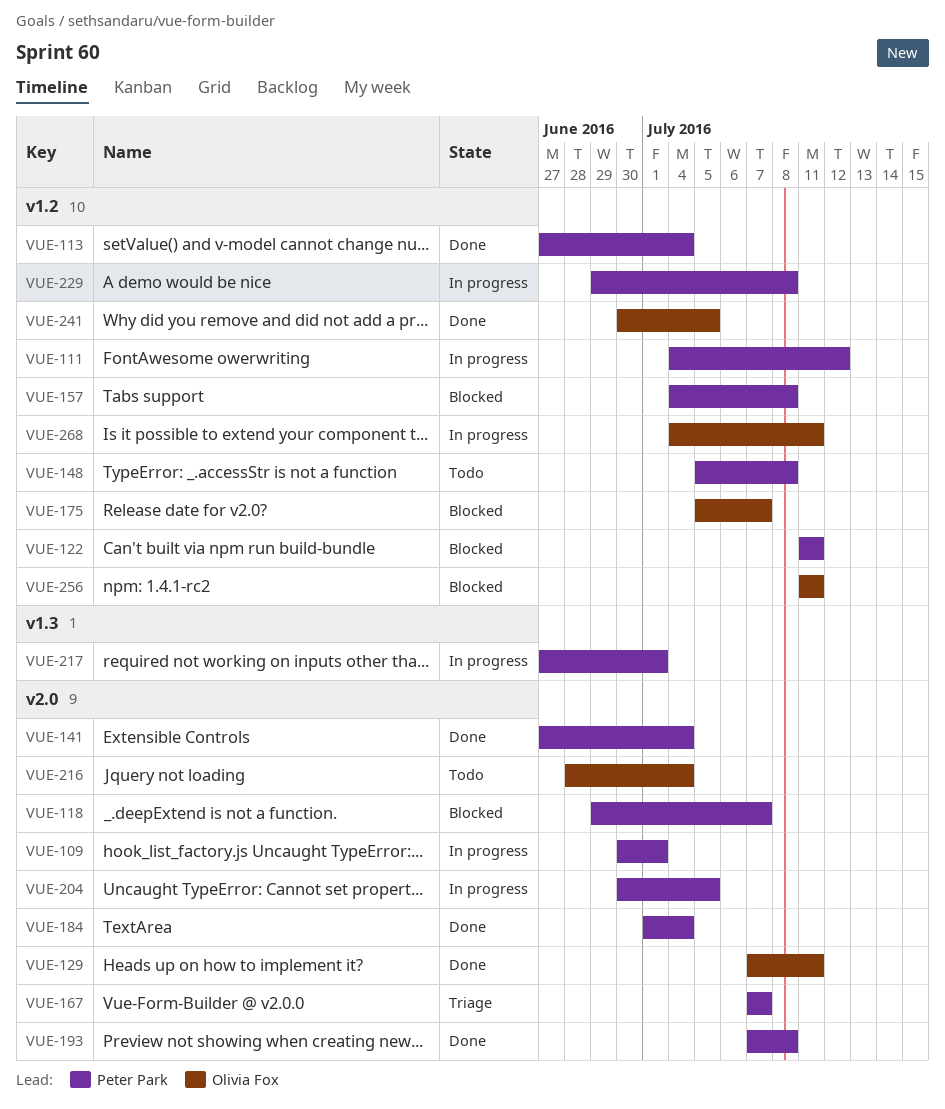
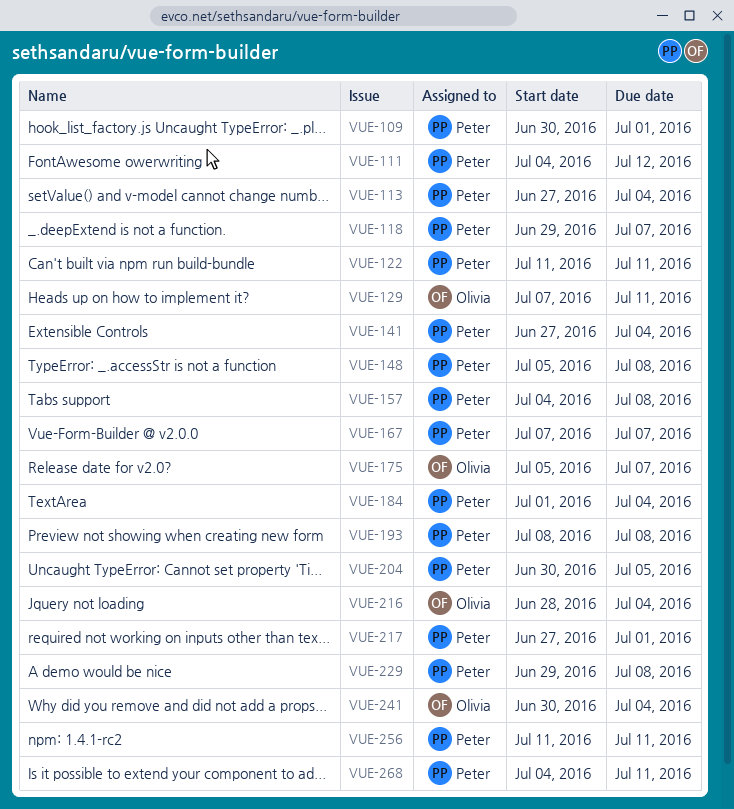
VUE-193, start: Jul 7 -> Jul 8
VUE-241, due: Jul 5 -> Jul 4
VUE-256, owner: Olivia Fox -> Peter Park
VUE-268, owner: Olivia Fox -> Peter Park

